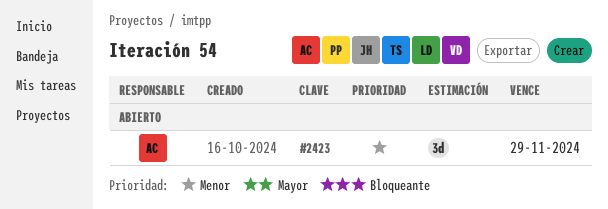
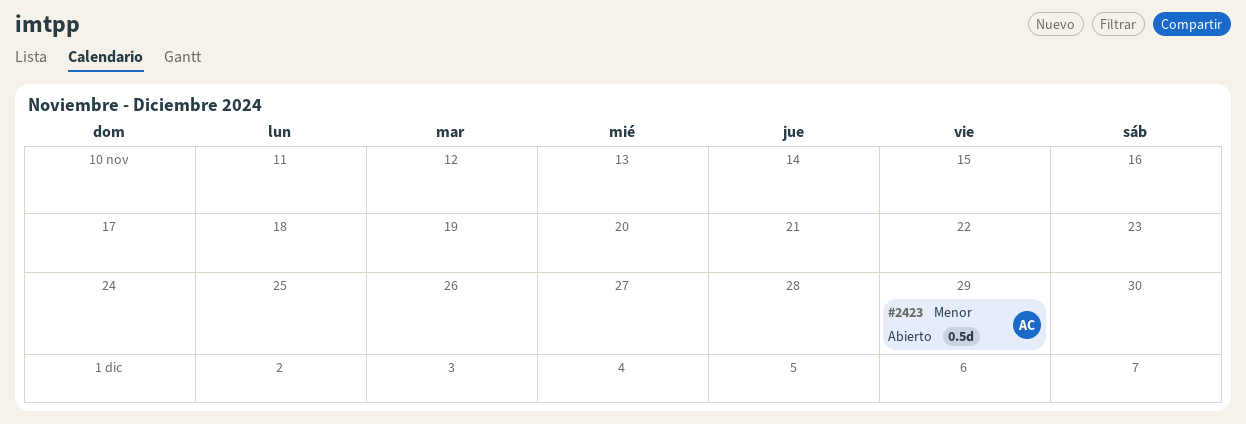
#2423, estimate: 3d -> 0.5d

